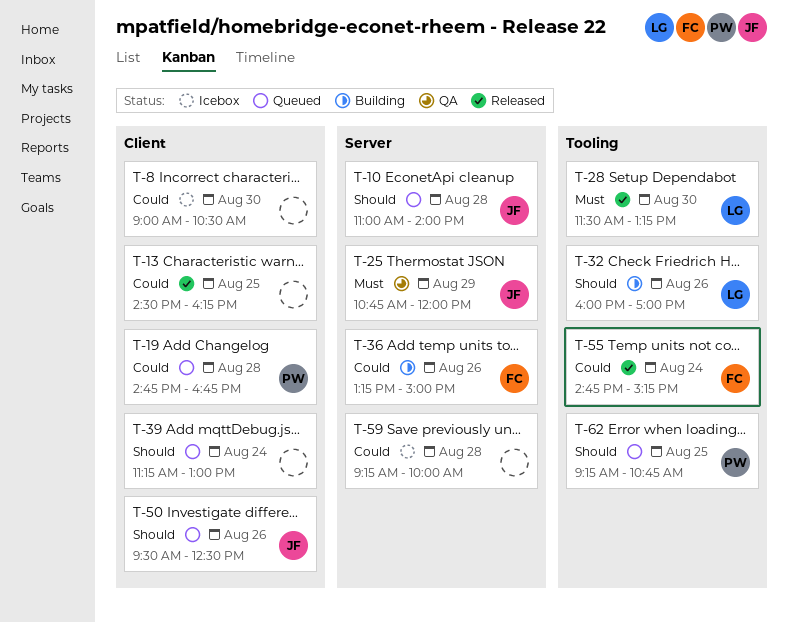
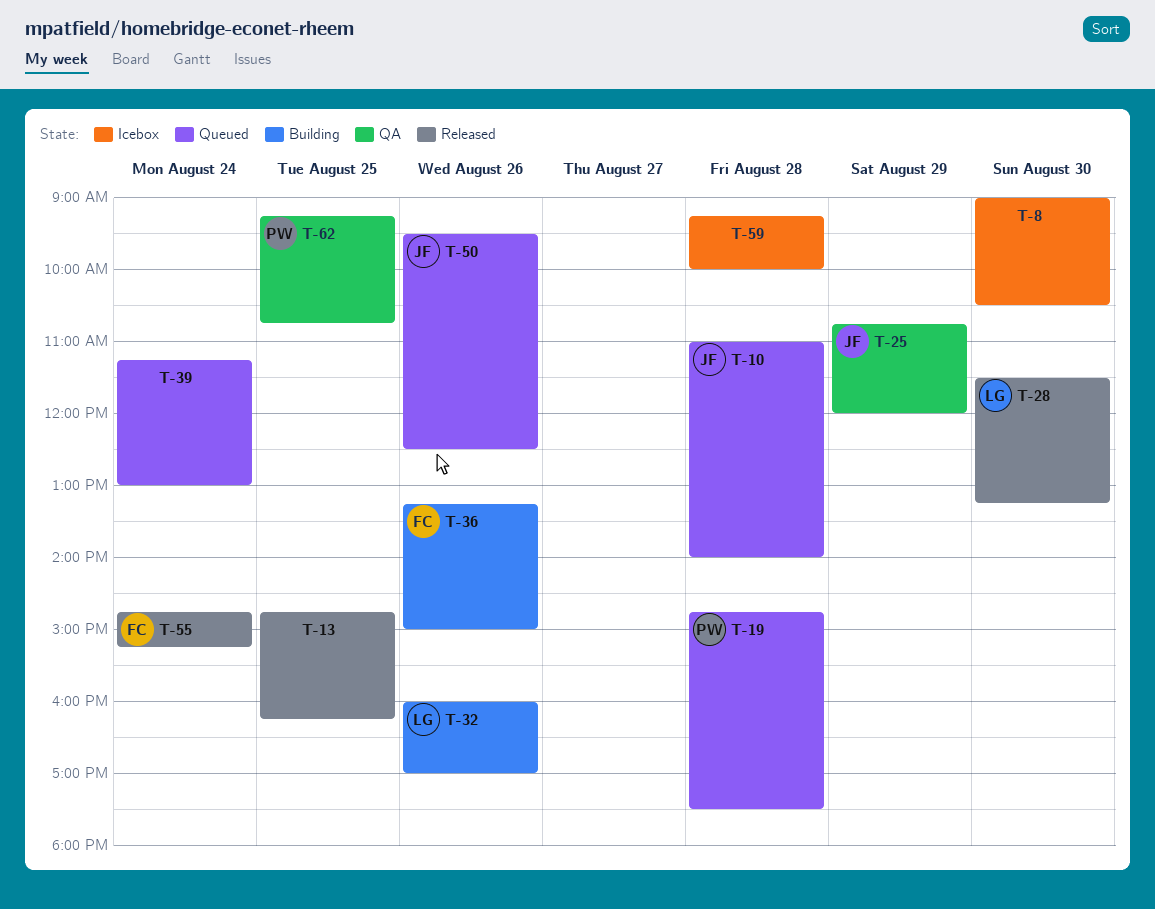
T-13, begins: 14:30 -> 14:45
T-19, ends: 16:45 -> 17:30
T-62, status: Queued -> QA

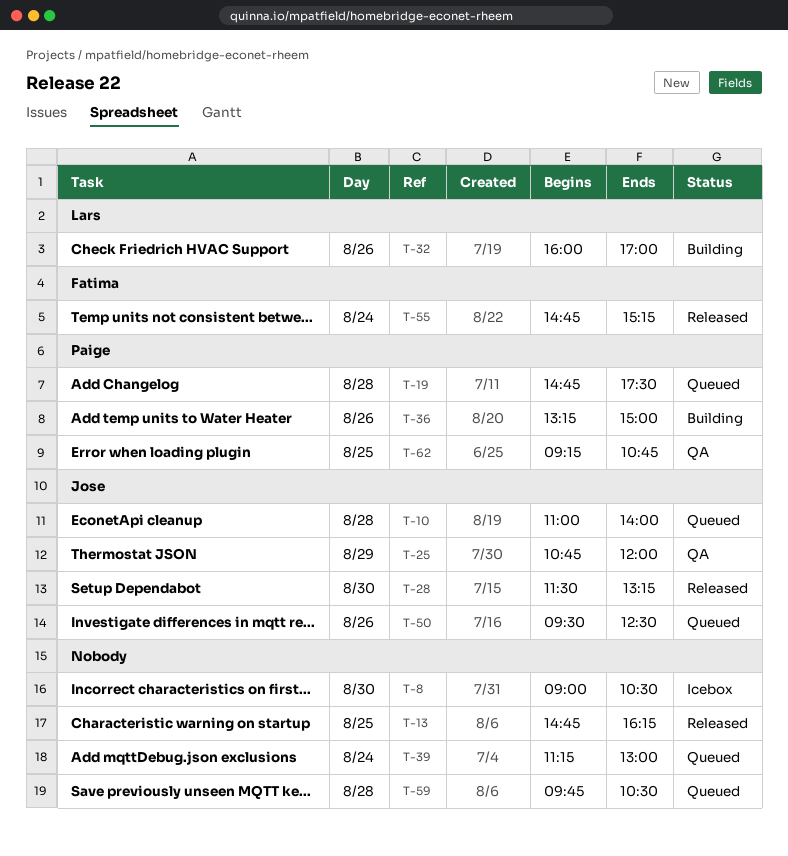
T-28, owner: Lars -> Jose
T-36, owner: Fatima -> Paige
T-59, status: Icebox -> Queued
T-59, begins: 09:15 -> 09:45
T-59, ends: 10:00 -> 10:30

